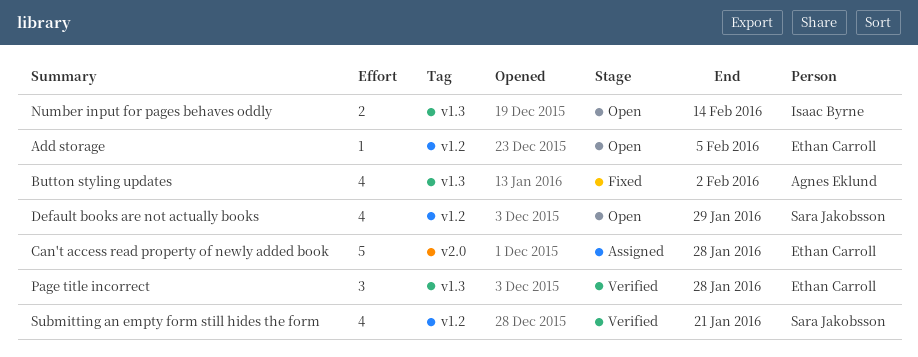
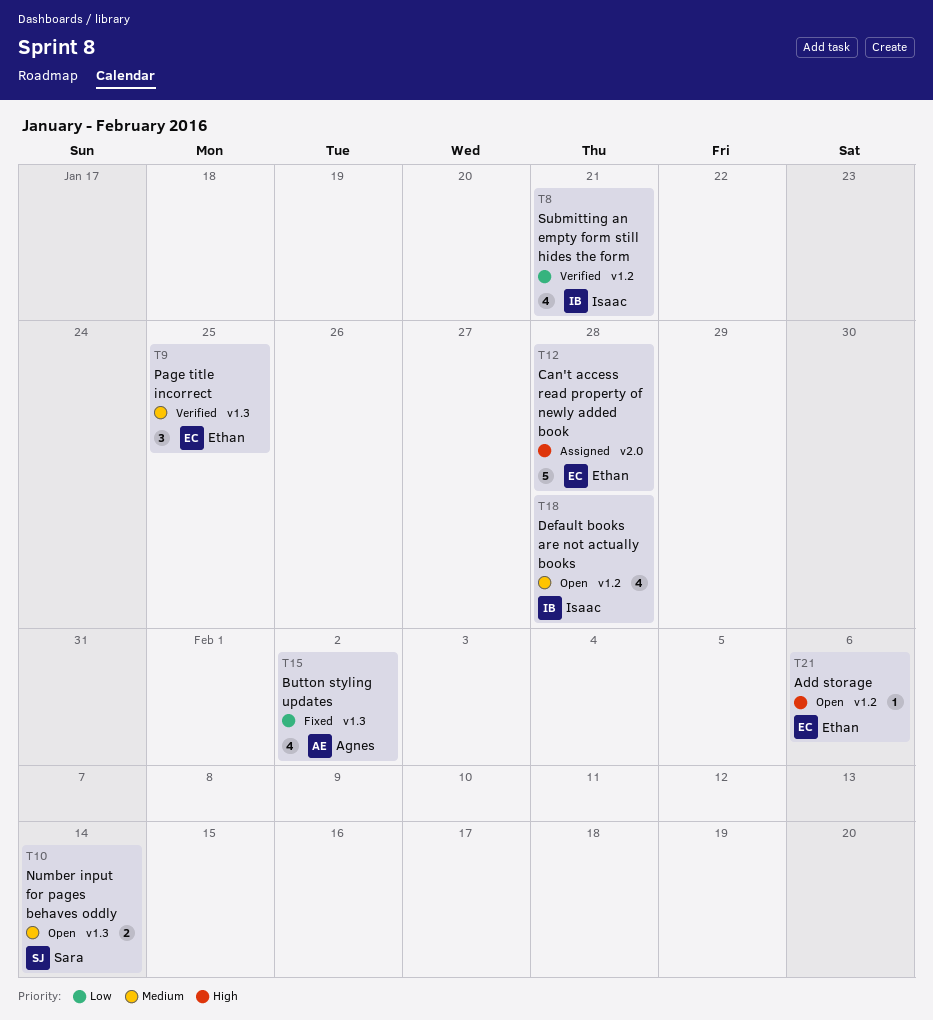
Add storage, due: Feb 5 -> Feb 6
Default books are not actually books, owner: Sara Jakobsson -> Isaac Byrne
Default books are not actually books, due: Jan 29 -> Jan 28
Number input for pages behaves oddly, owner: Isaac Byrne -> Sara Jakobsson
Page title incorrect, due: Jan 28 -> Jan 25
Submitting an empty form still hides the form, owner: Sara Jakobsson -> Isaac Byrne

